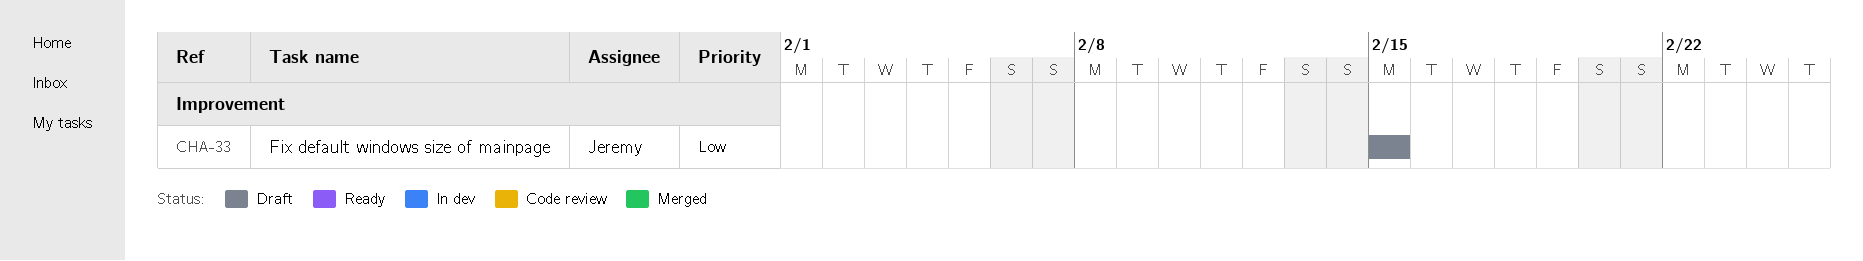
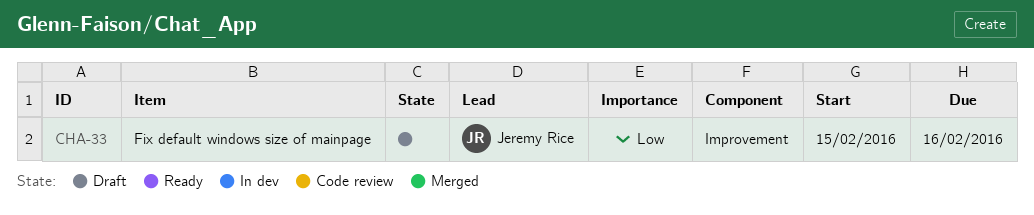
CHA-33, due: Feb 15 -> Feb 16

